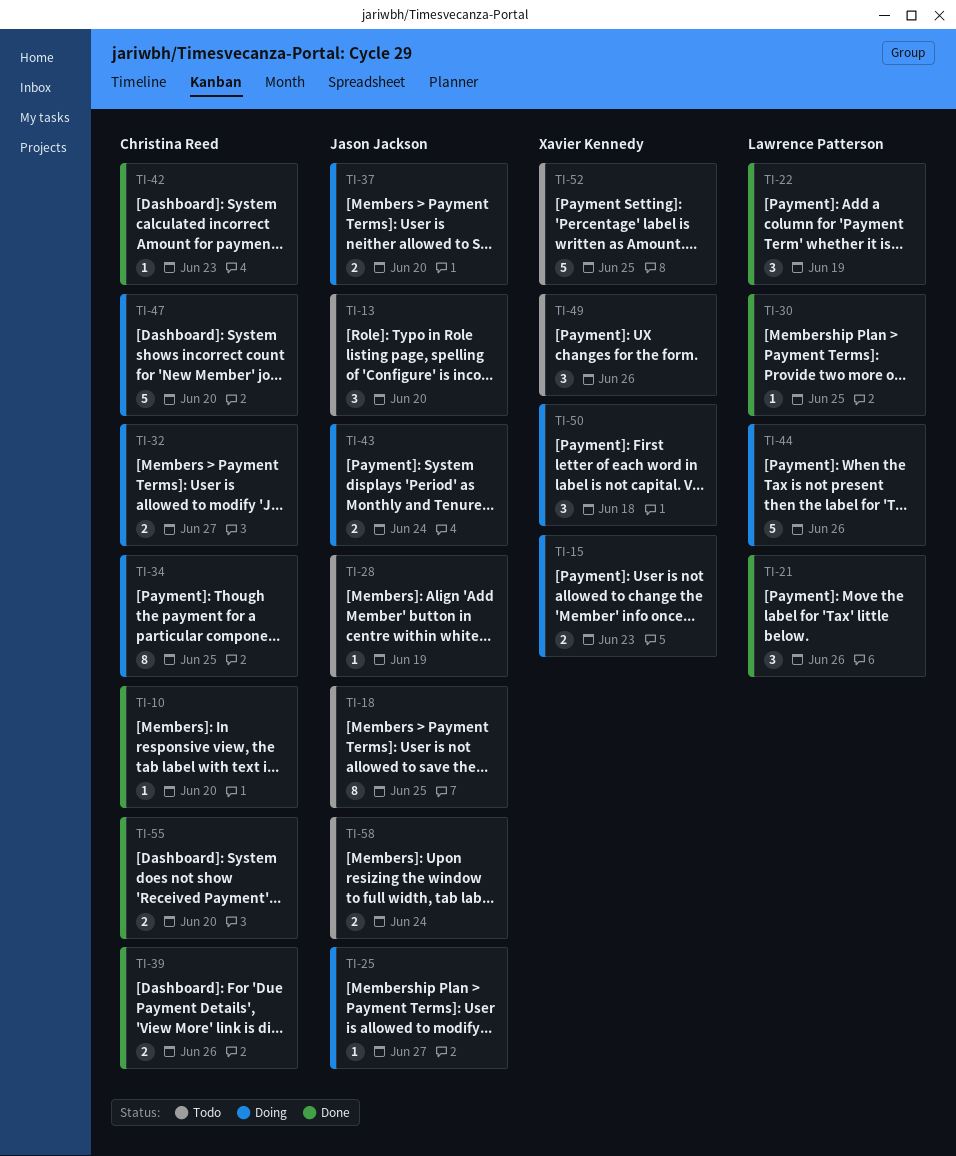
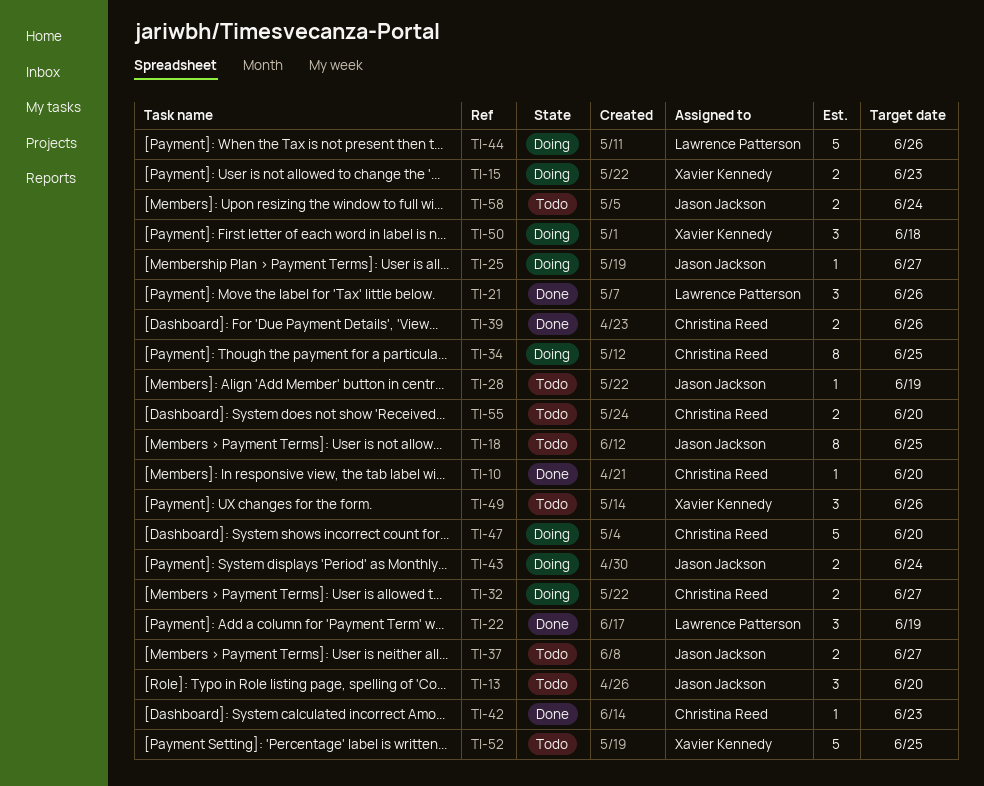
TI-30: present -> none
TI-37, status: Doing -> Todo
TI-37, due: Jun 20 -> Jun 27
TI-55, status: Done -> Todo

